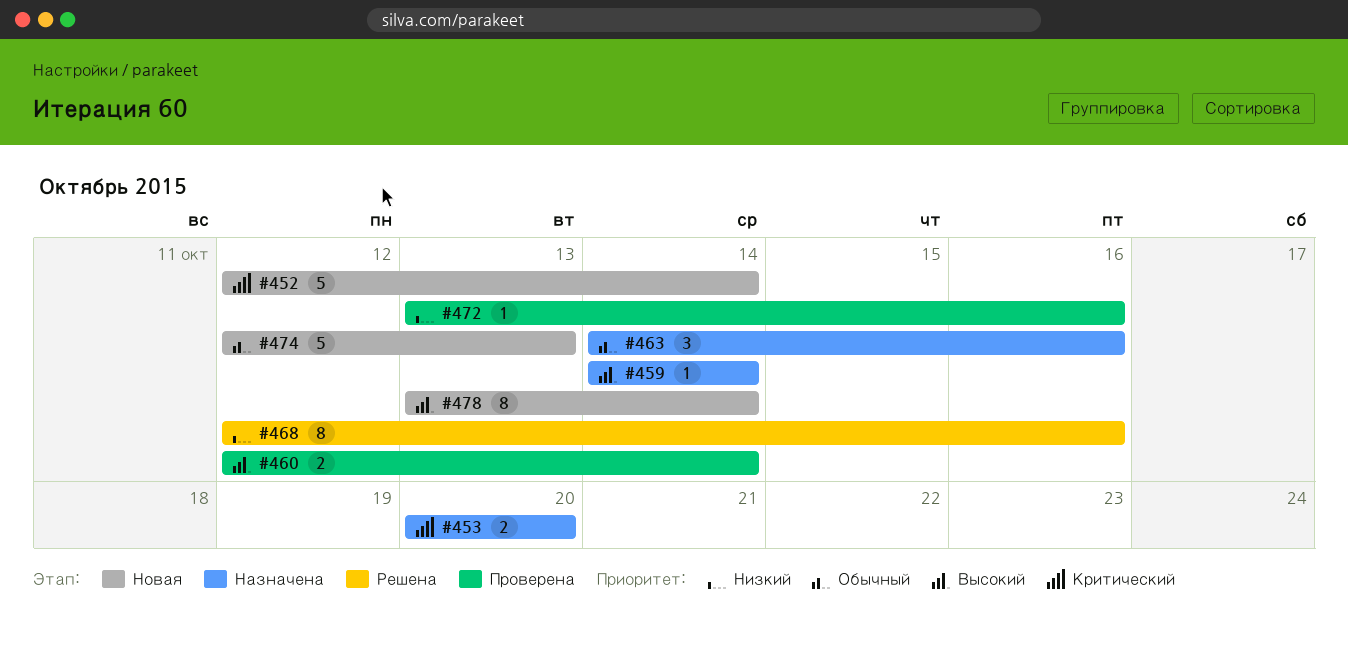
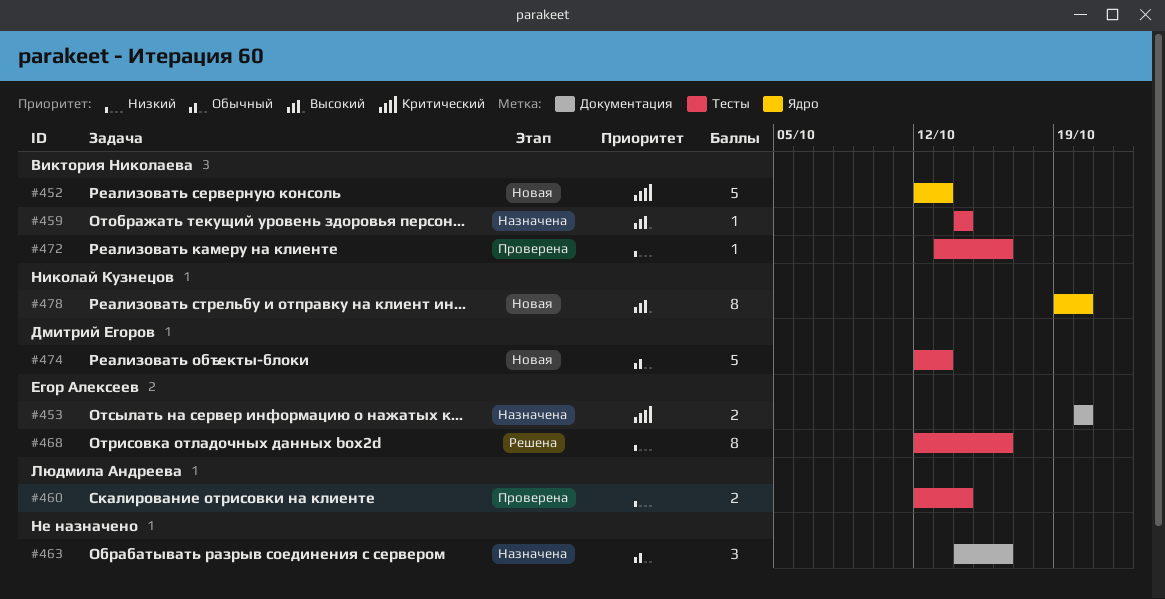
#452, due: Oct 14 -> Oct 13
#460, priority: Высокий -> Низкий
#478, start: Oct 13 -> Oct 19
#478, due: Oct 14 -> Oct 20

